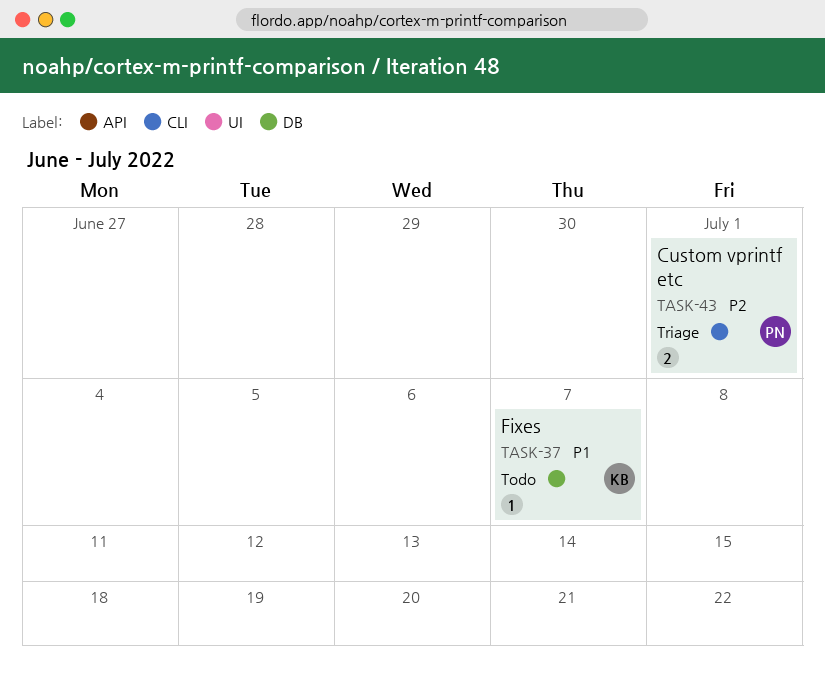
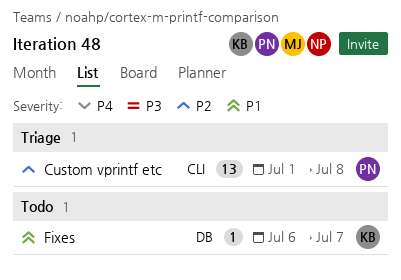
Custom vprintf etc, estimate: 2 -> 13
Custom vprintf etc, due: Jul 1 -> Jul 8

